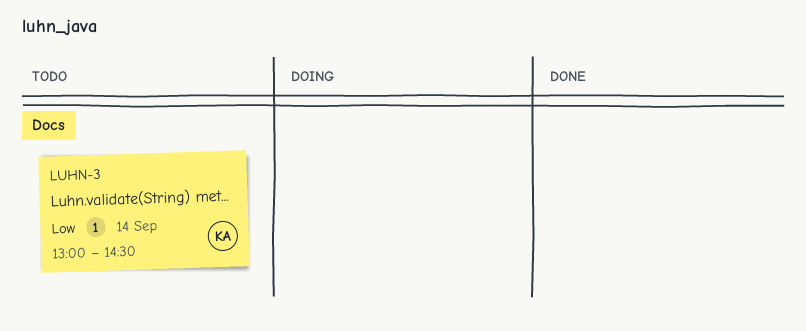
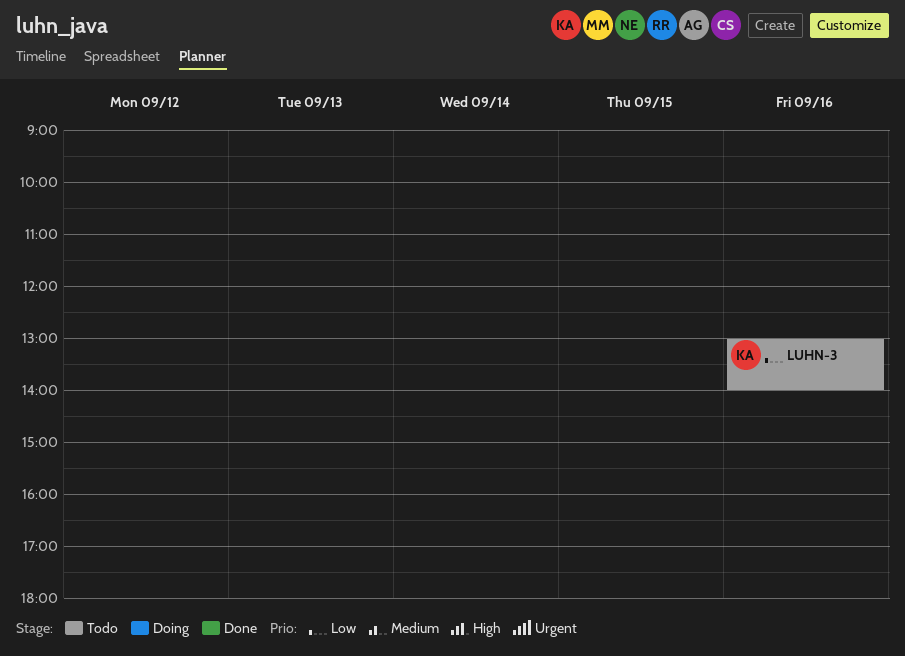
LUHN-3, day: Sep 14 -> Sep 16
LUHN-3, ends: 14:30 -> 14:00

